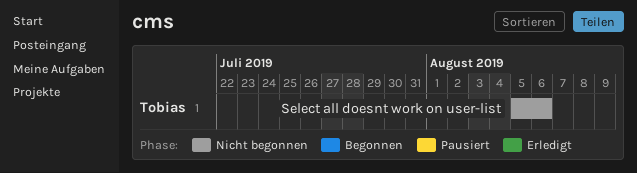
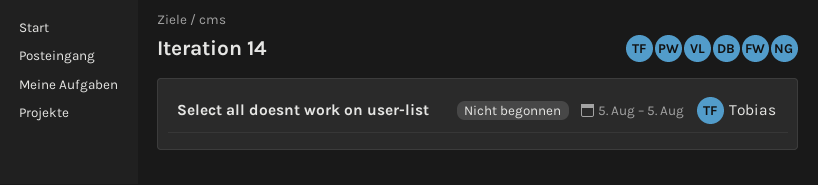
Select all doesnt work on user-list, due: Aug 6 -> Aug 5

